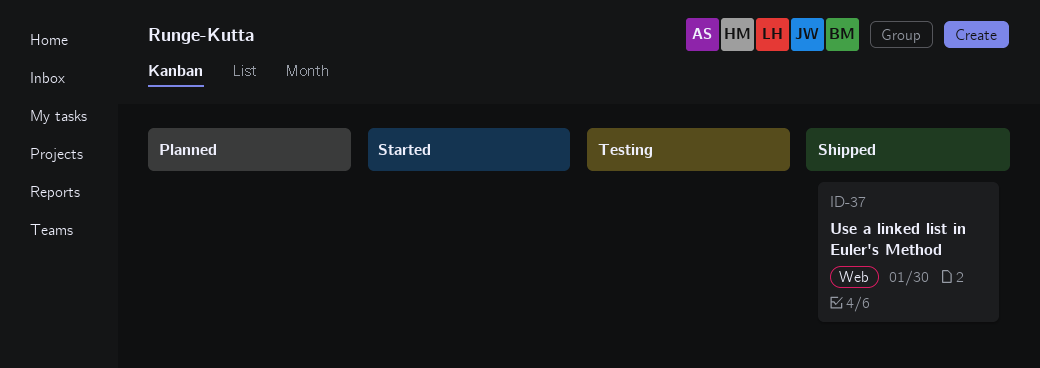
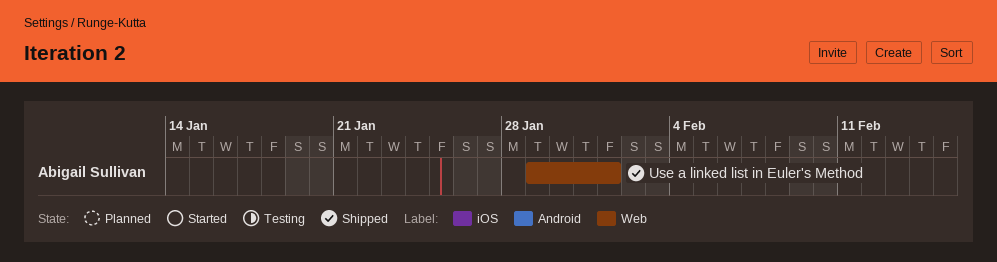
Use a linked list in Euler's Method, due: Jan 30 -> Feb 1

